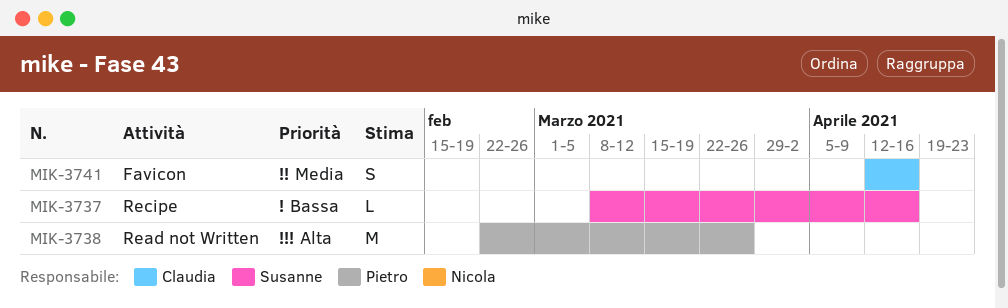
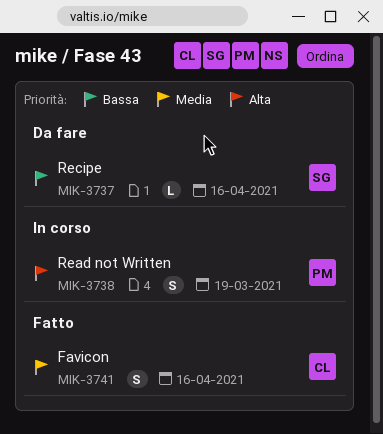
MIK-3738, estimate: M -> S
MIK-3738, due: Mar 26 -> Mar 19

